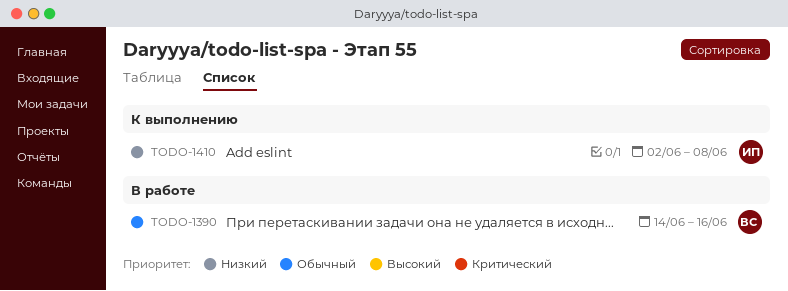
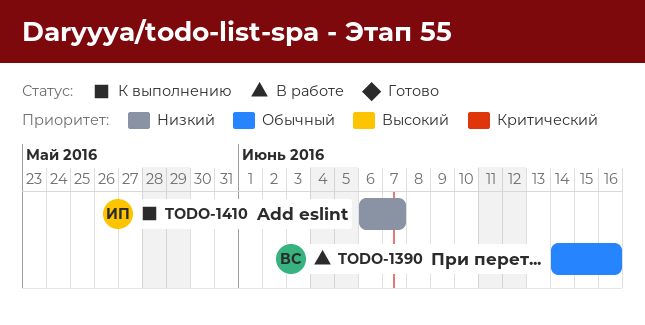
TODO-1410, start: Jun 2 -> Jun 6
TODO-1410, due: Jun 8 -> Jun 7

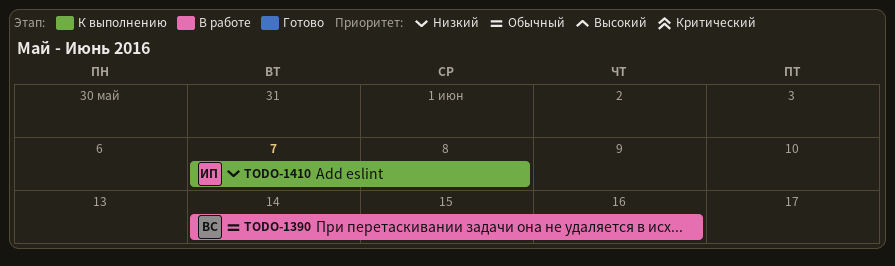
TODO-1410, start: Jun 6 -> Jun 7
TODO-1410, due: Jun 7 -> Jun 8

